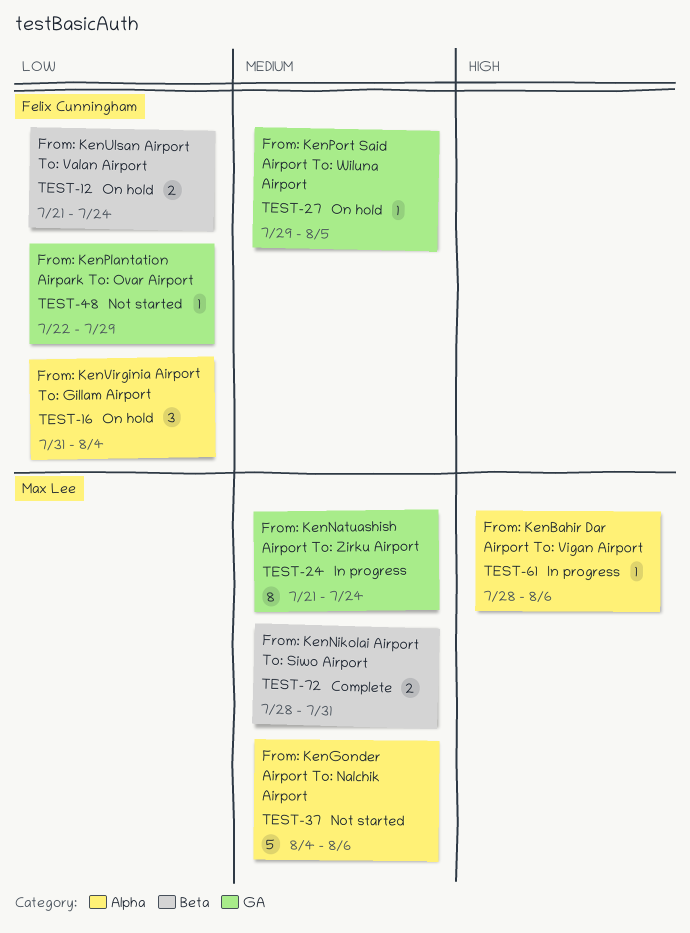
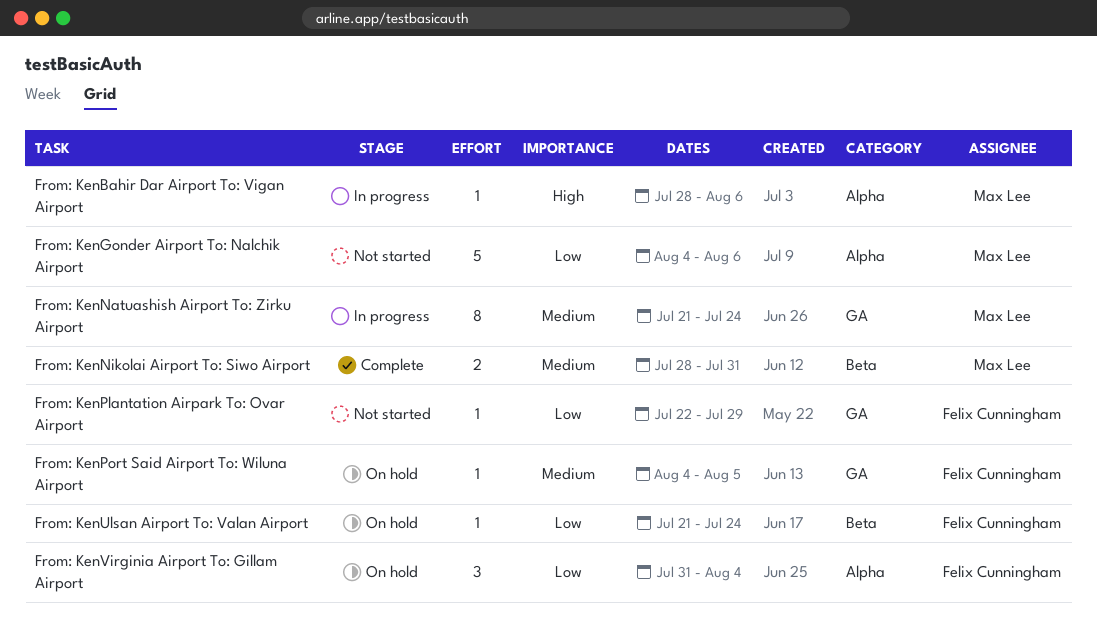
From: KenGonder Airport To: Nalchik Airport, priority: Medium -> Low
From: KenPort Said Airport To: Wiluna Airport, start: Jul 29 -> Aug 4
From: KenUlsan Airport To: Valan Airport, estimate: 2 -> 1

